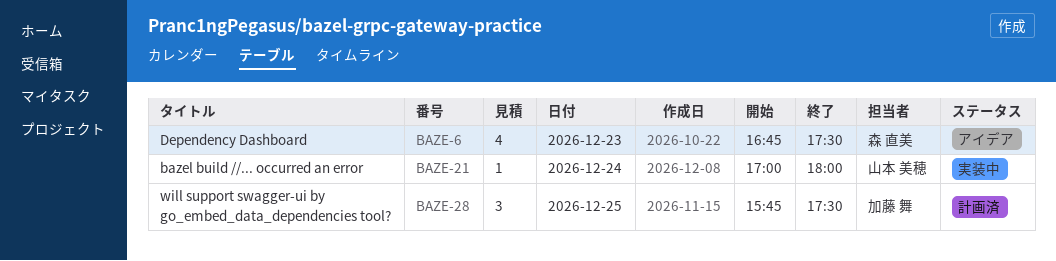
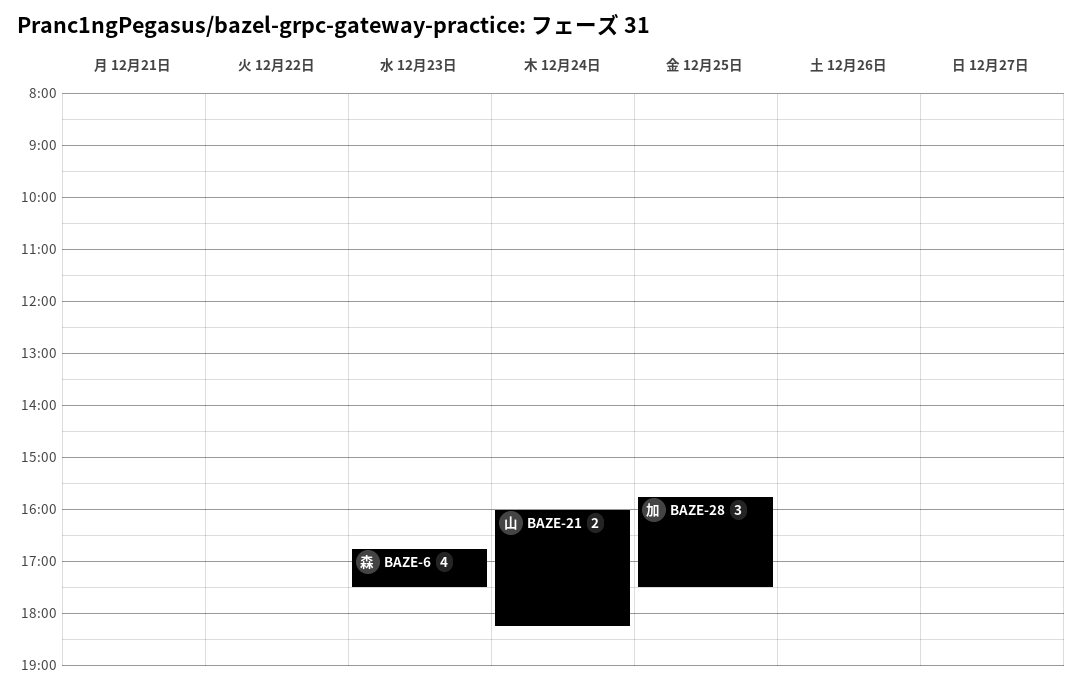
BAZE-21, estimate: 1 -> 2
BAZE-21, begins: 17:00 -> 16:00
BAZE-21, ends: 18:00 -> 18:15

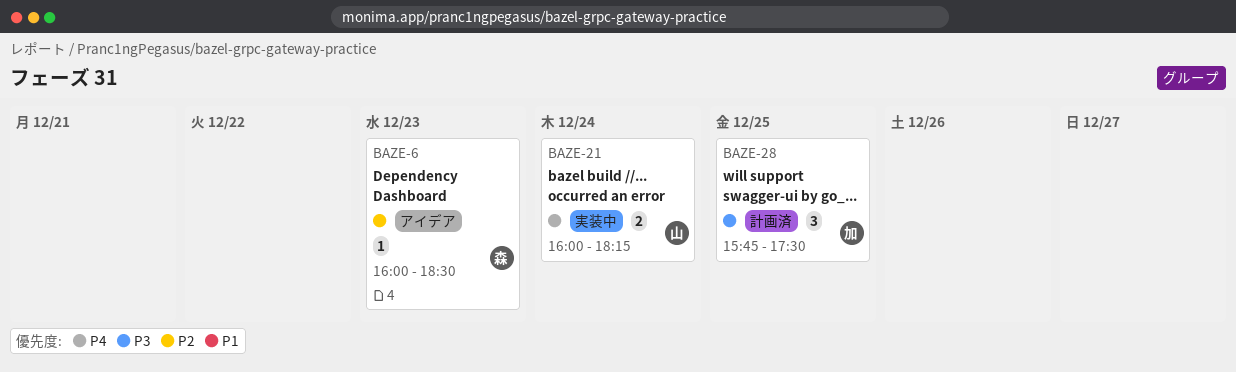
BAZE-6, estimate: 4 -> 1
BAZE-6, begins: 16:45 -> 16:00
BAZE-6, ends: 17:30 -> 18:30

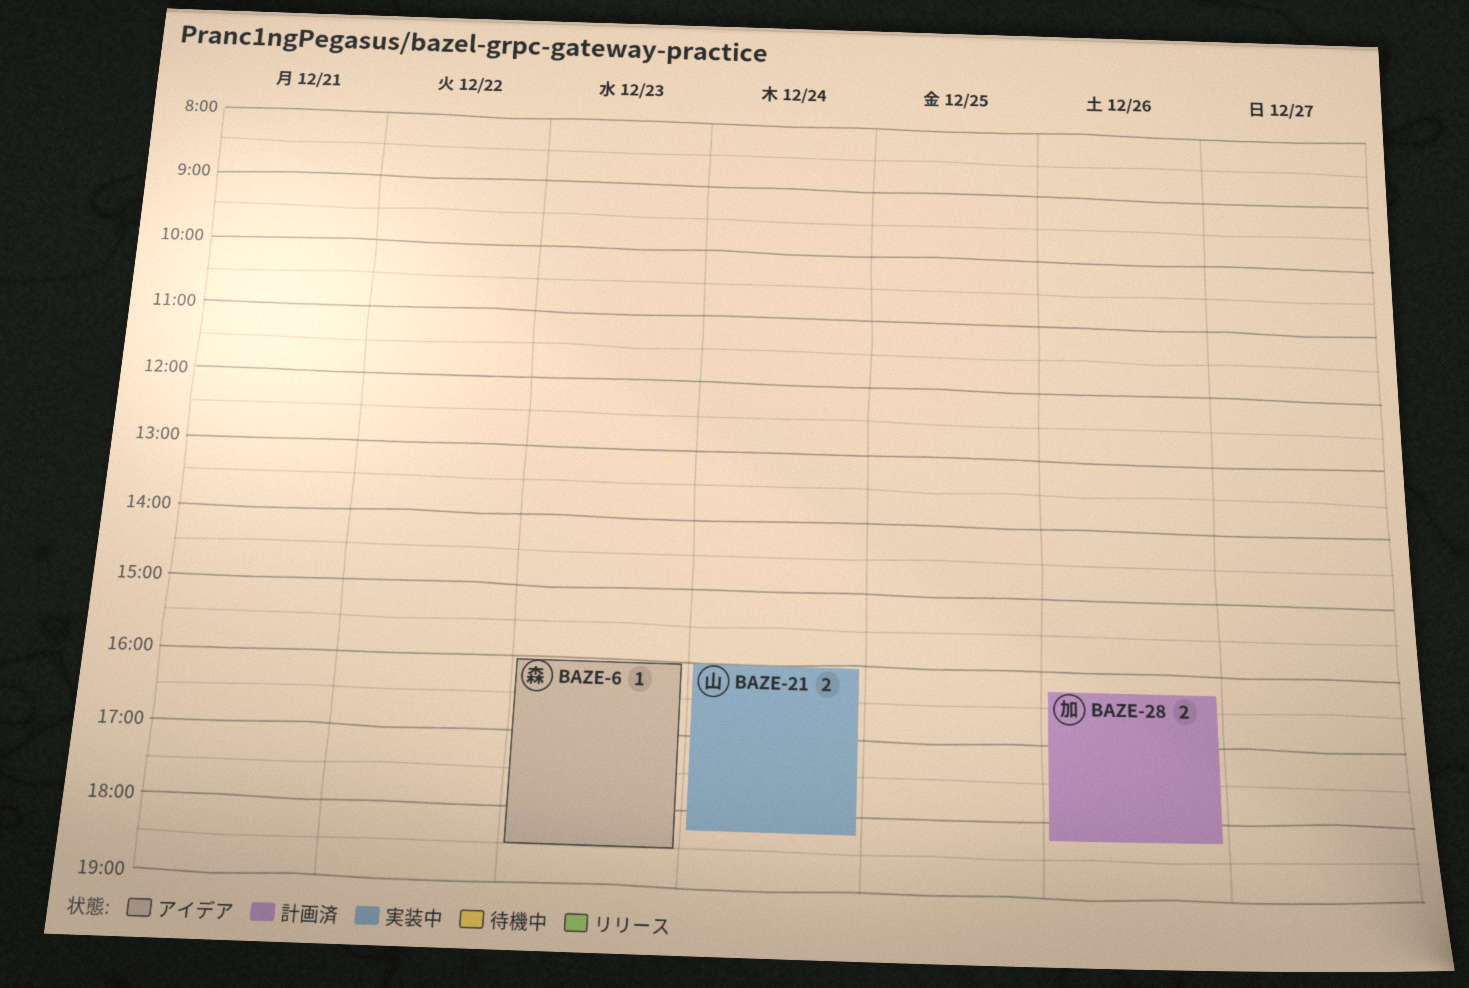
BAZE-28, estimate: 3 -> 2
BAZE-28, day: Dec 25 -> Dec 26
BAZE-28, begins: 15:45 -> 16:15
BAZE-28, ends: 17:30 -> 18:15

